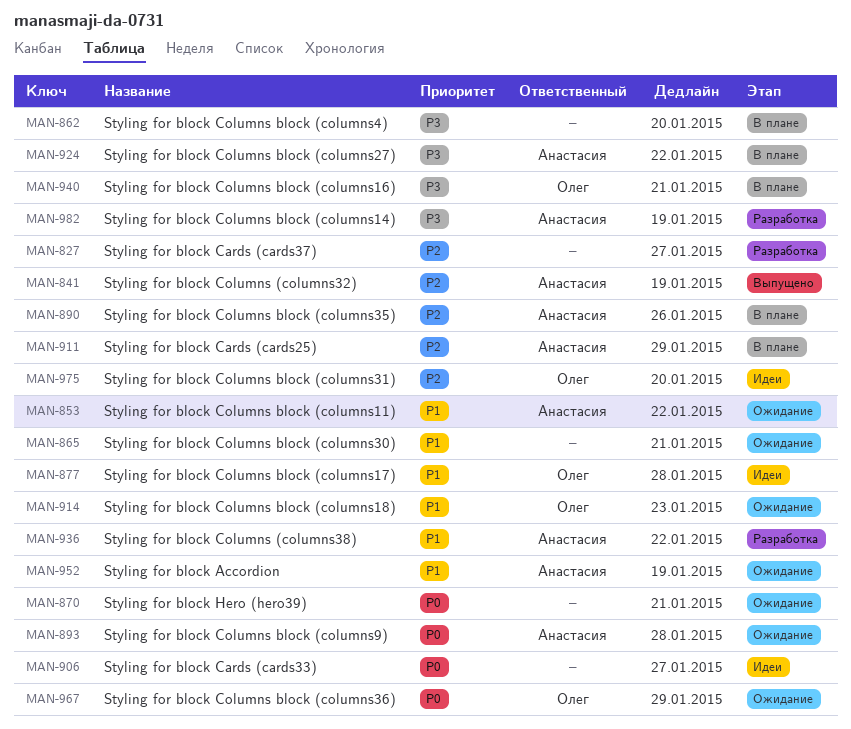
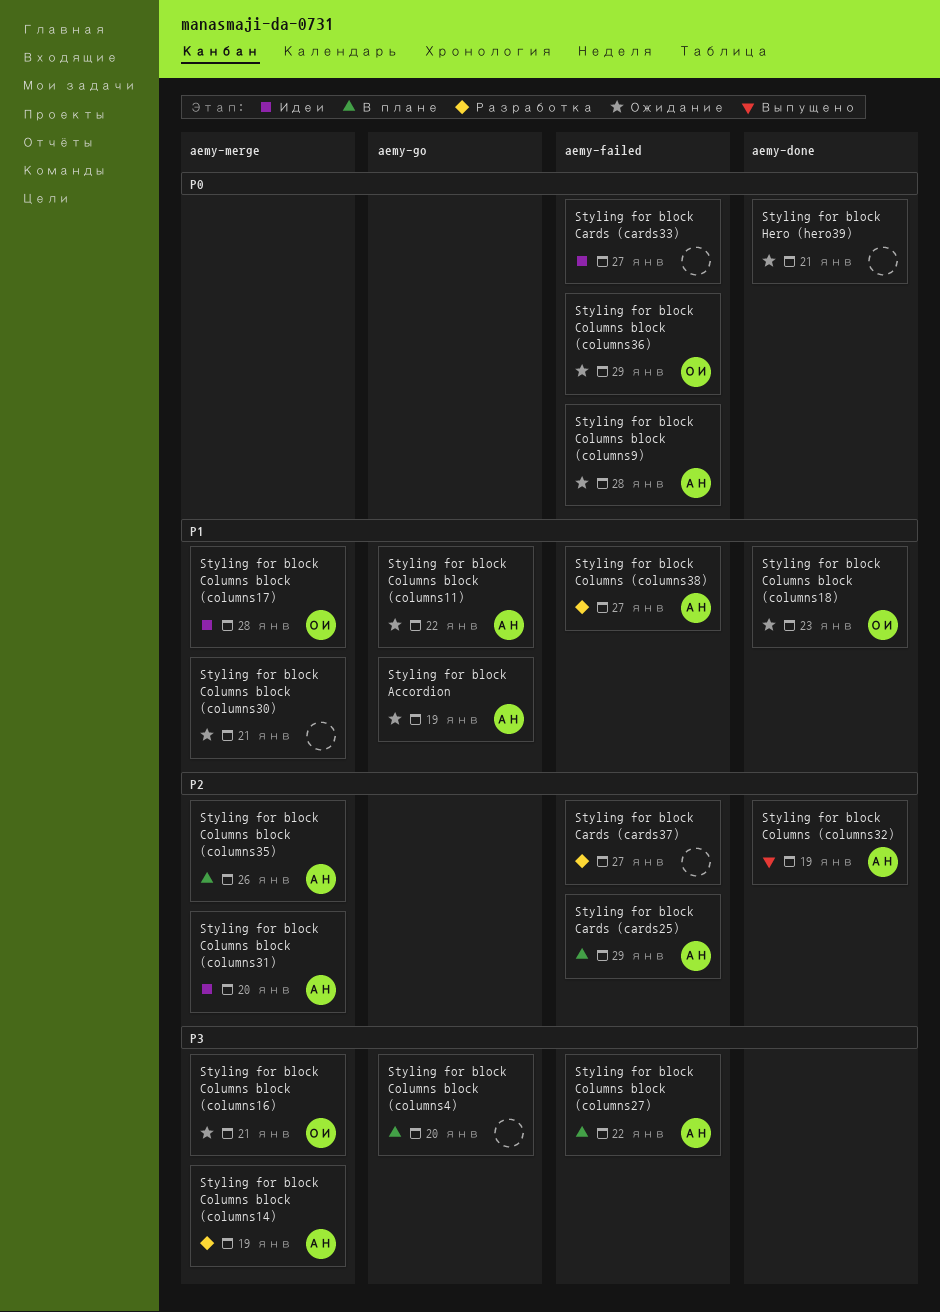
Styling for block Columns (columns38), due: Jan 22 -> Jan 27
Styling for block Columns block (columns16), status: В плане -> Ожидание
Styling for block Columns block (columns31), owner: Олег -> Анастасия

